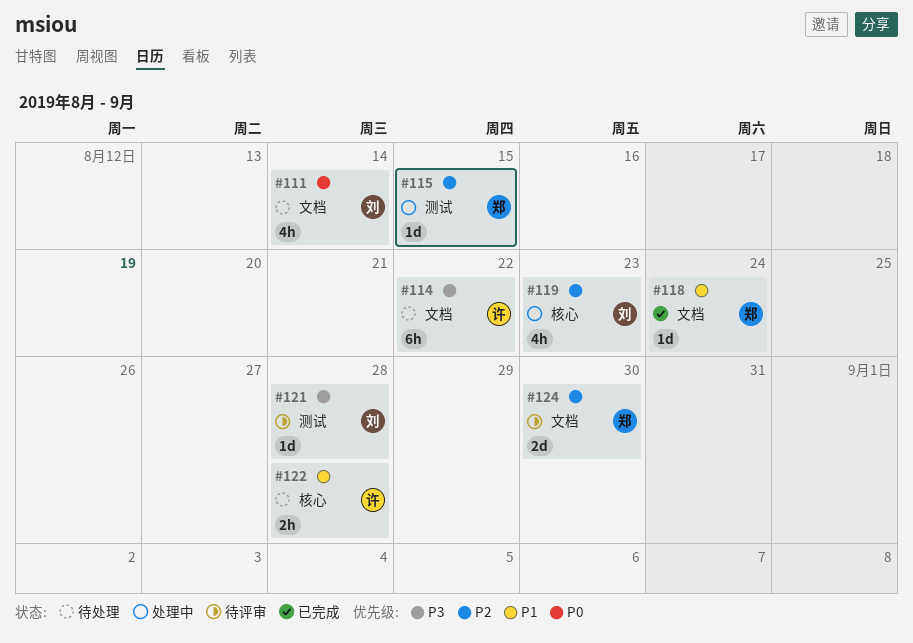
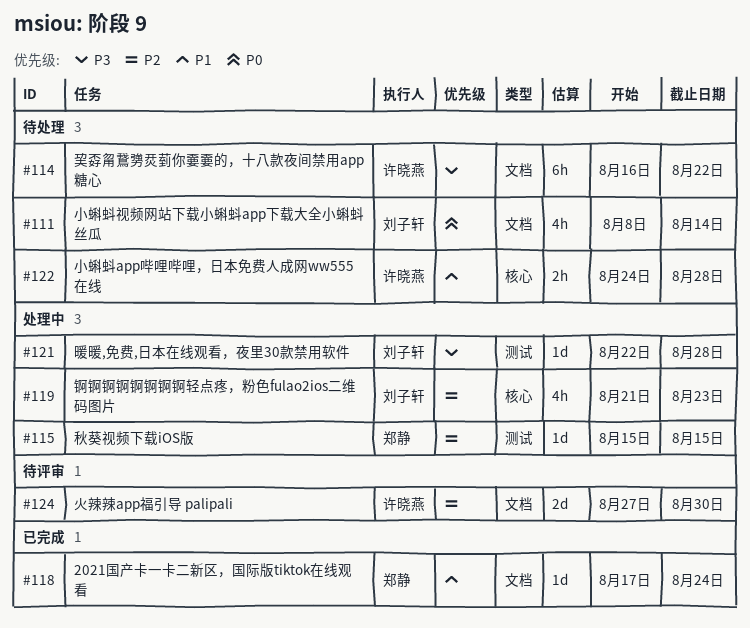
#121, status: 待评审 -> 处理中
#124, owner: 郑静 -> 许晓燕

